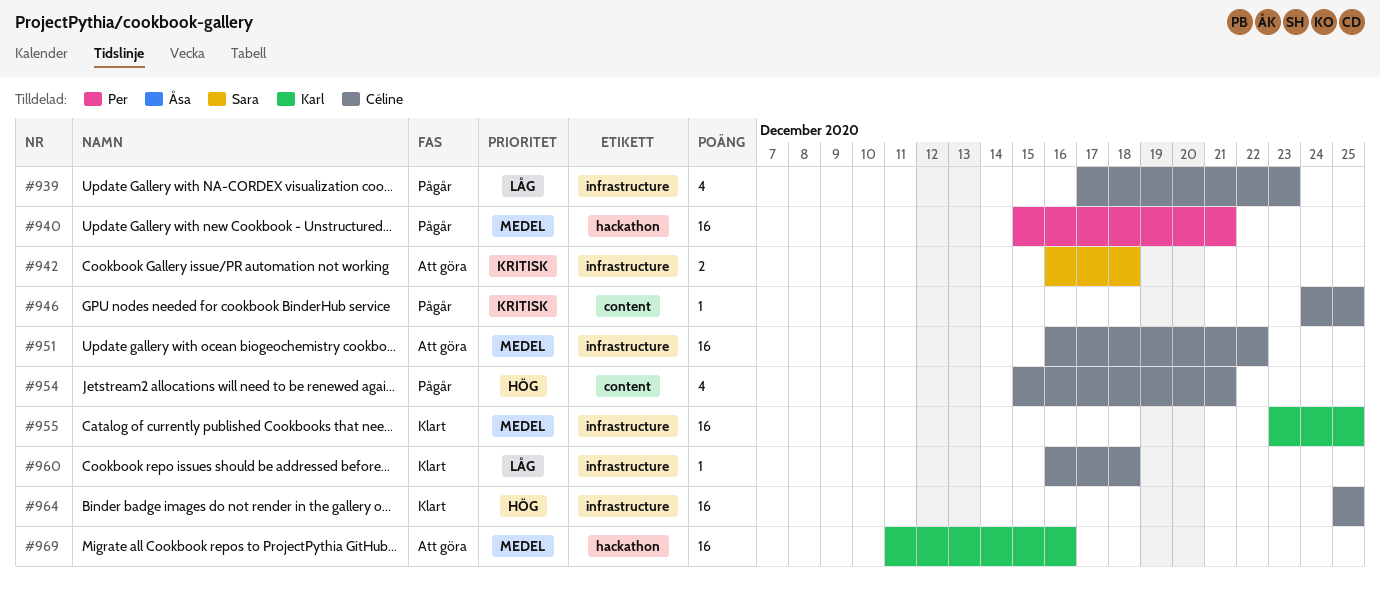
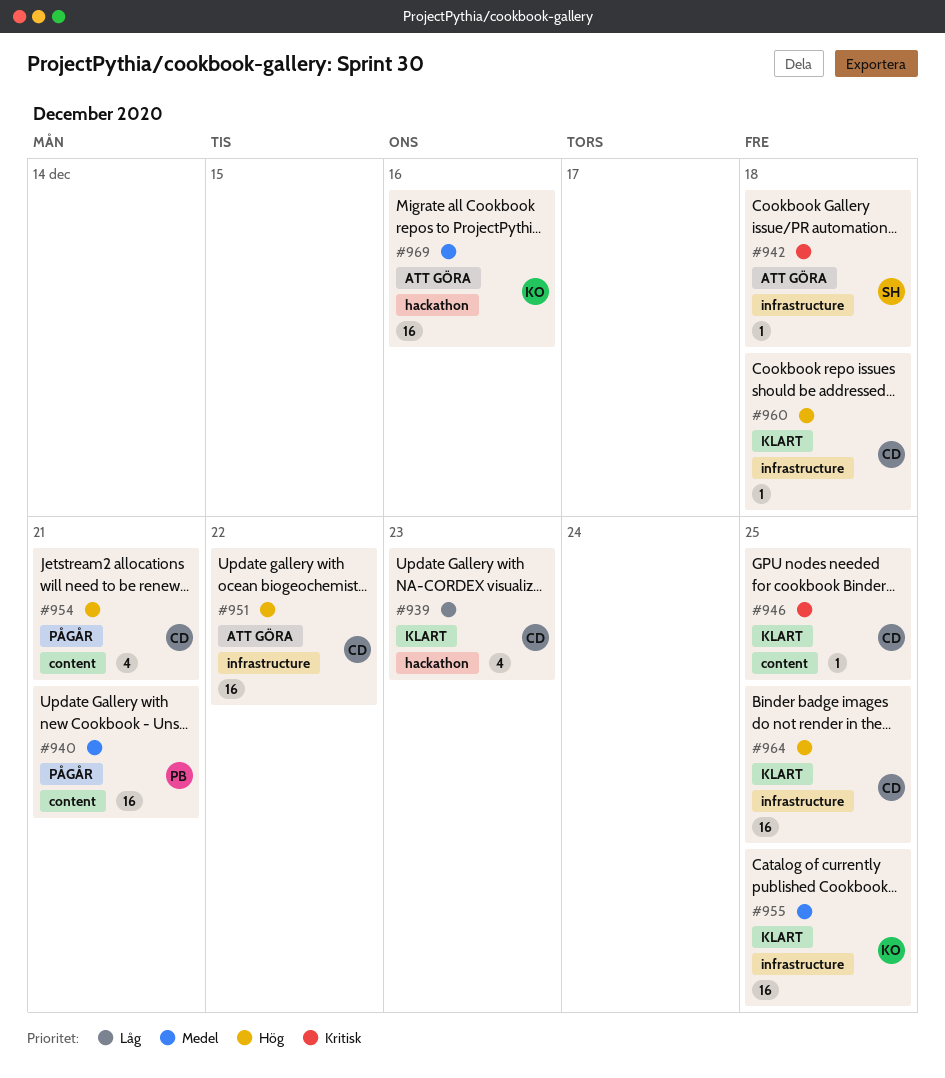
#939, status: Pågår -> Klart
#939, label: infrastructure -> hackathon
#940, label: hackathon -> content
#942, estimate: 2 -> 1
#946, status: Pågår -> Klart
#951, priority: Medel -> Hög
#960, priority: Låg -> Hög

